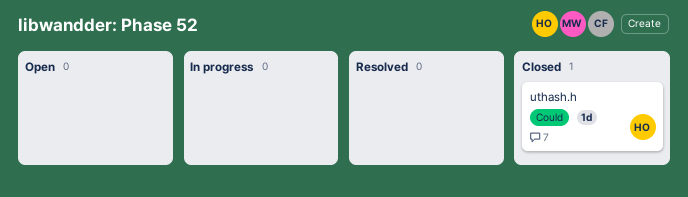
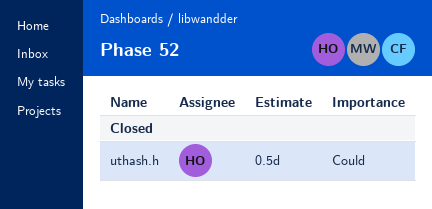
uthash.h, estimate: 1d -> 0.5d

